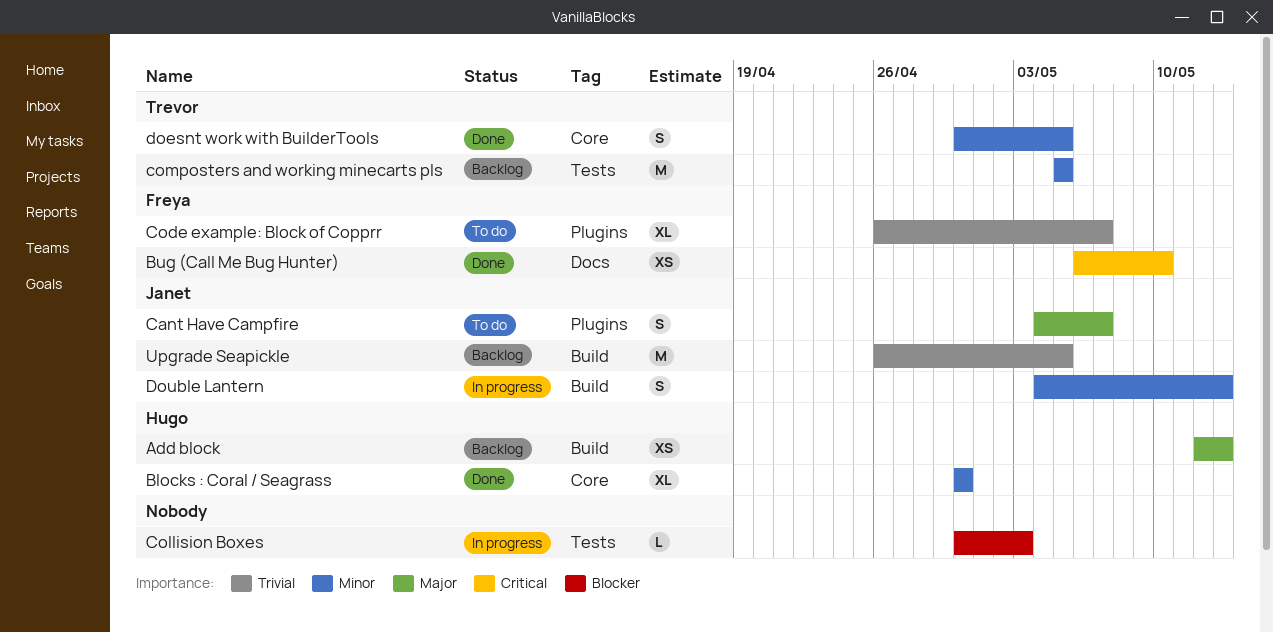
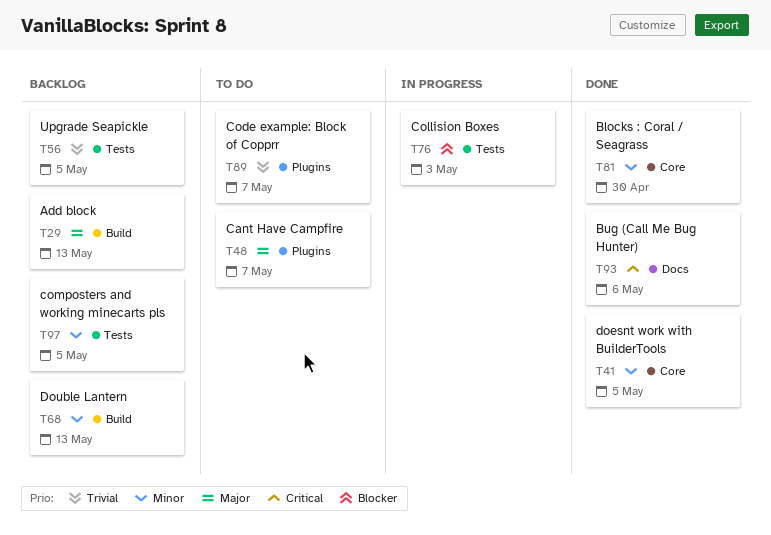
Bug (Call Me Bug Hunter), due: May 10 -> May 6
Double Lantern, status: In progress -> Backlog
Upgrade Seapickle, label: Build -> Tests

